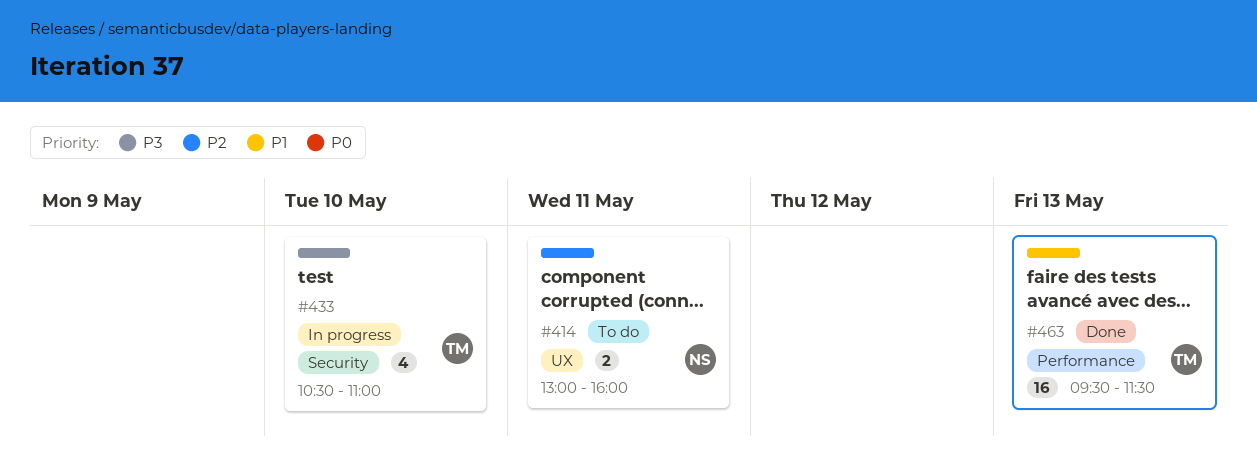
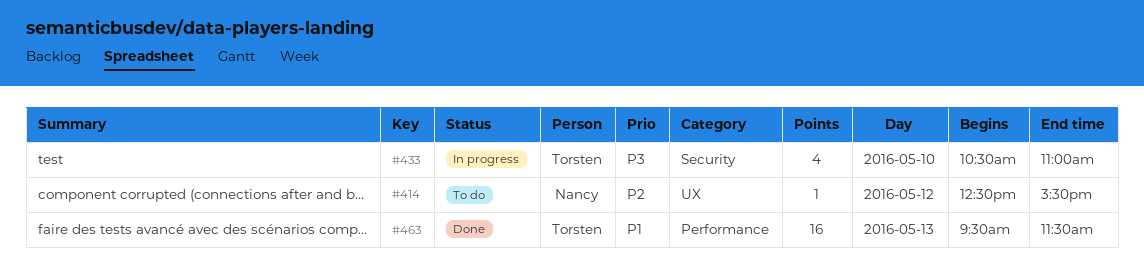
#414, estimate: 2 -> 1
#414, day: May 11 -> May 12
#414, begins: 13:00 -> 12:30
#414, ends: 16:00 -> 15:30

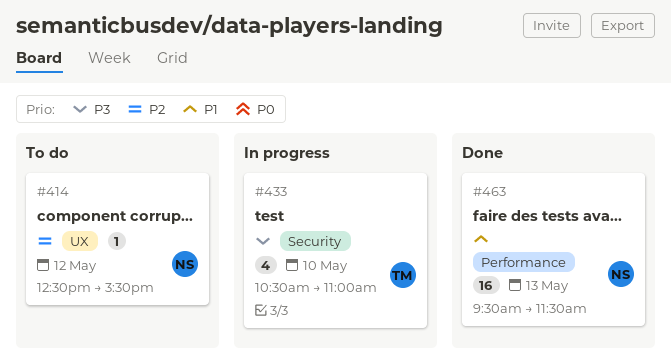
#463, owner: Torsten -> Nancy

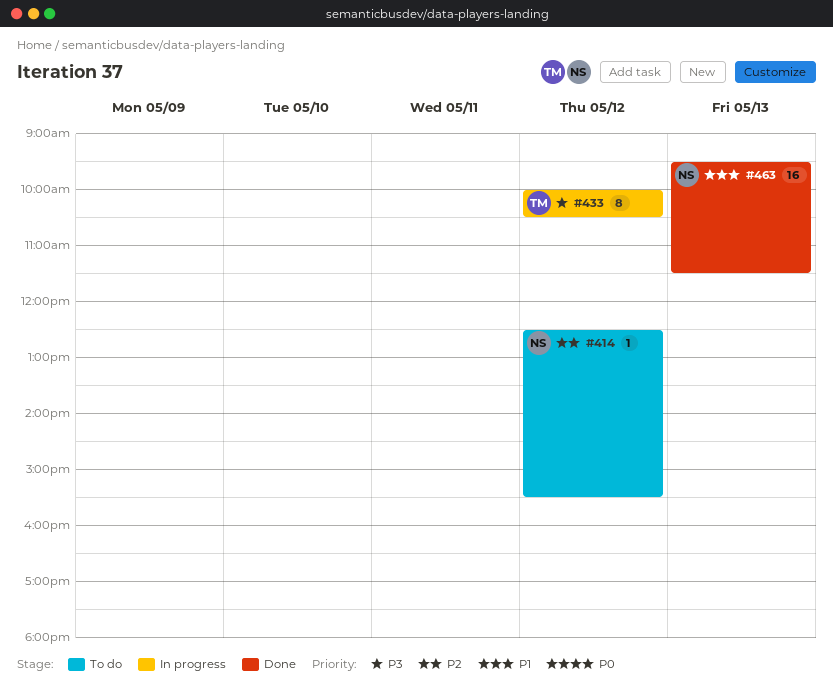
#433, estimate: 4 -> 8
#433, day: May 10 -> May 12
#433, begins: 10:30 -> 10:00
#433, ends: 11:00 -> 10:30

